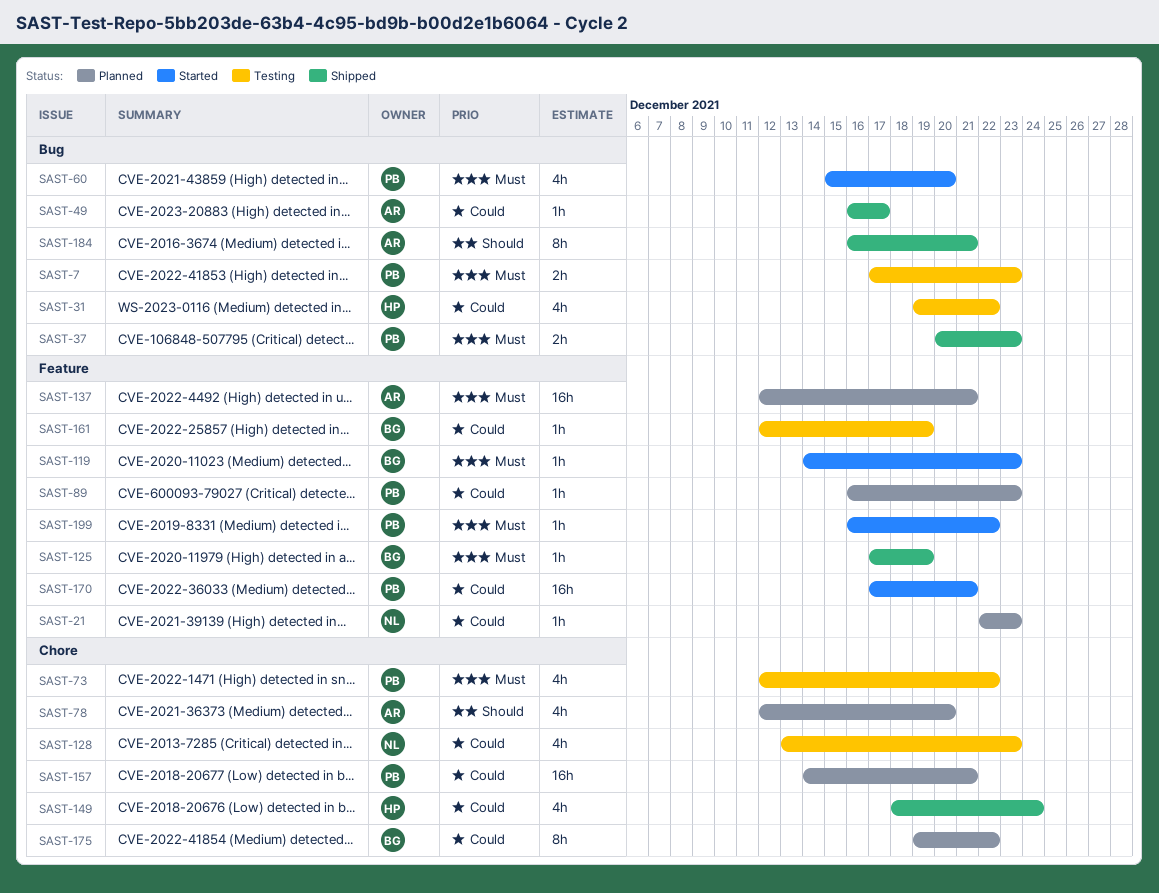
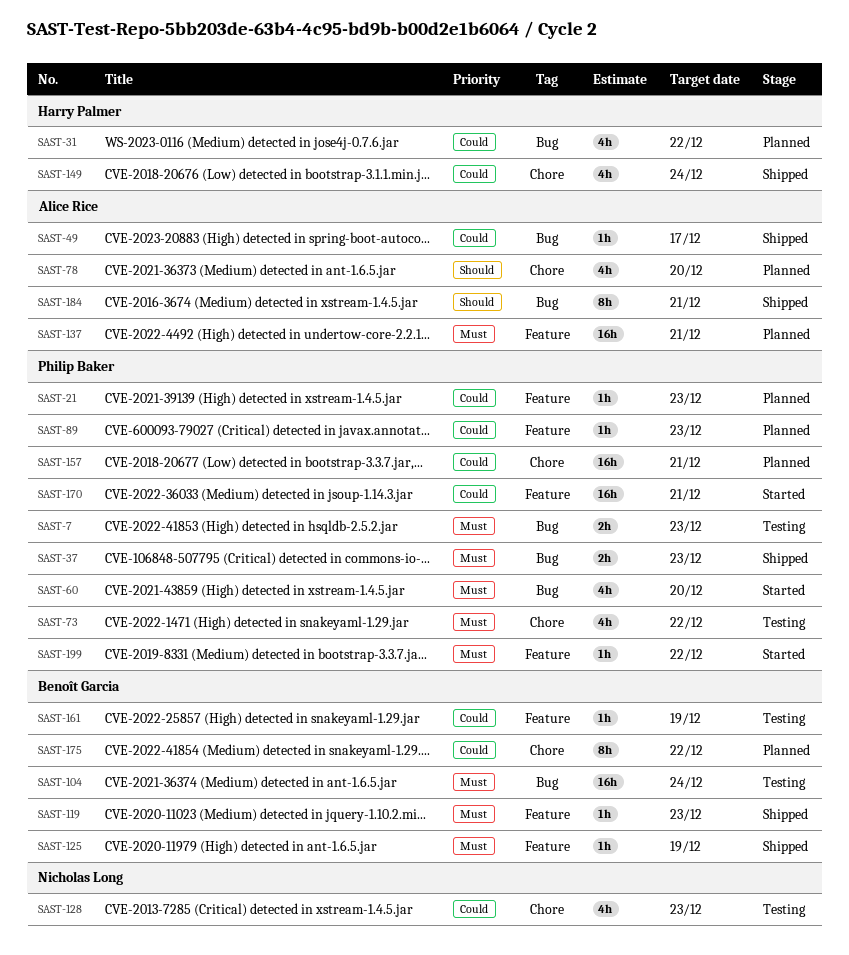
SAST-21, owner: Nicholas Long -> Philip Baker
SAST-31, status: Testing -> Planned
SAST-104: none -> present
SAST-119, status: Started -> Shipped

